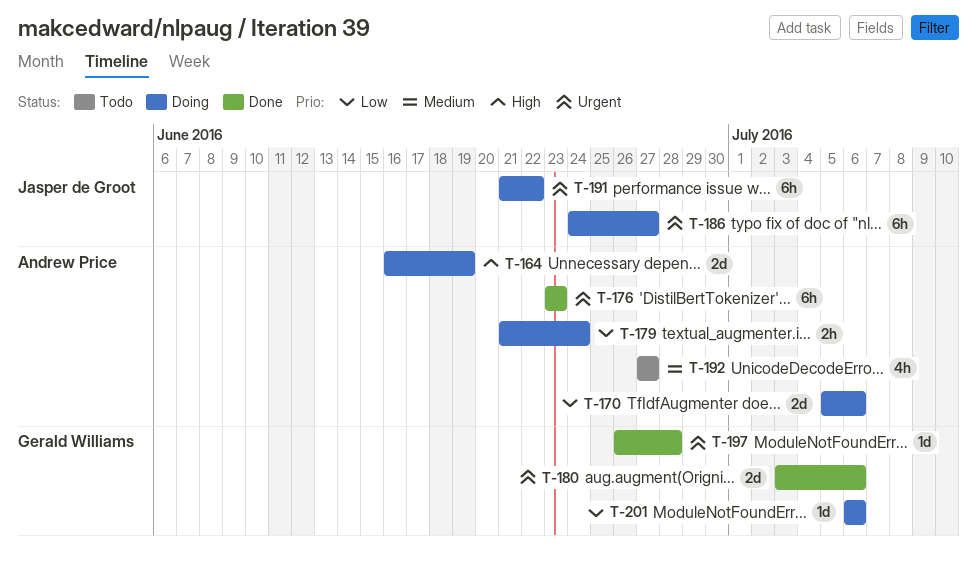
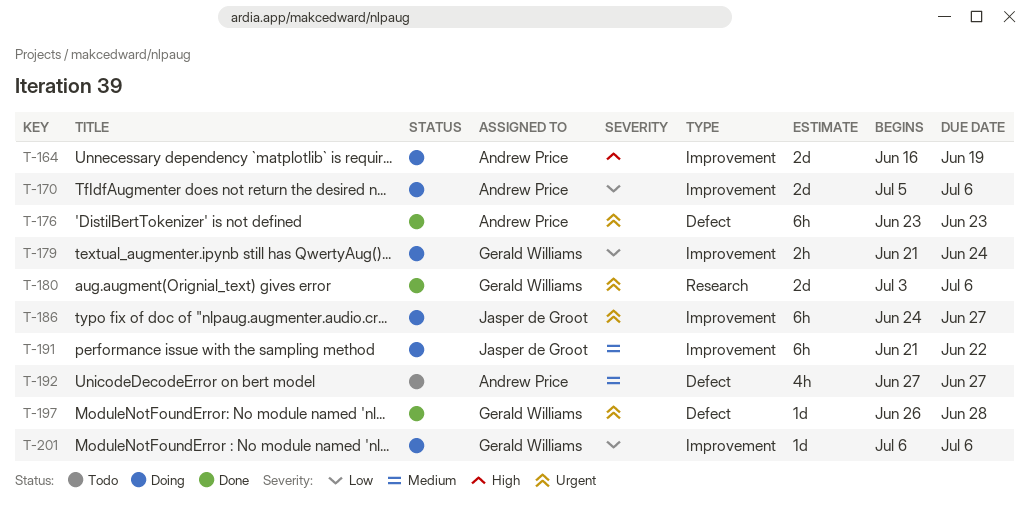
T-179, owner: Andrew Price -> Gerald Williams
T-191, priority: Urgent -> Medium

